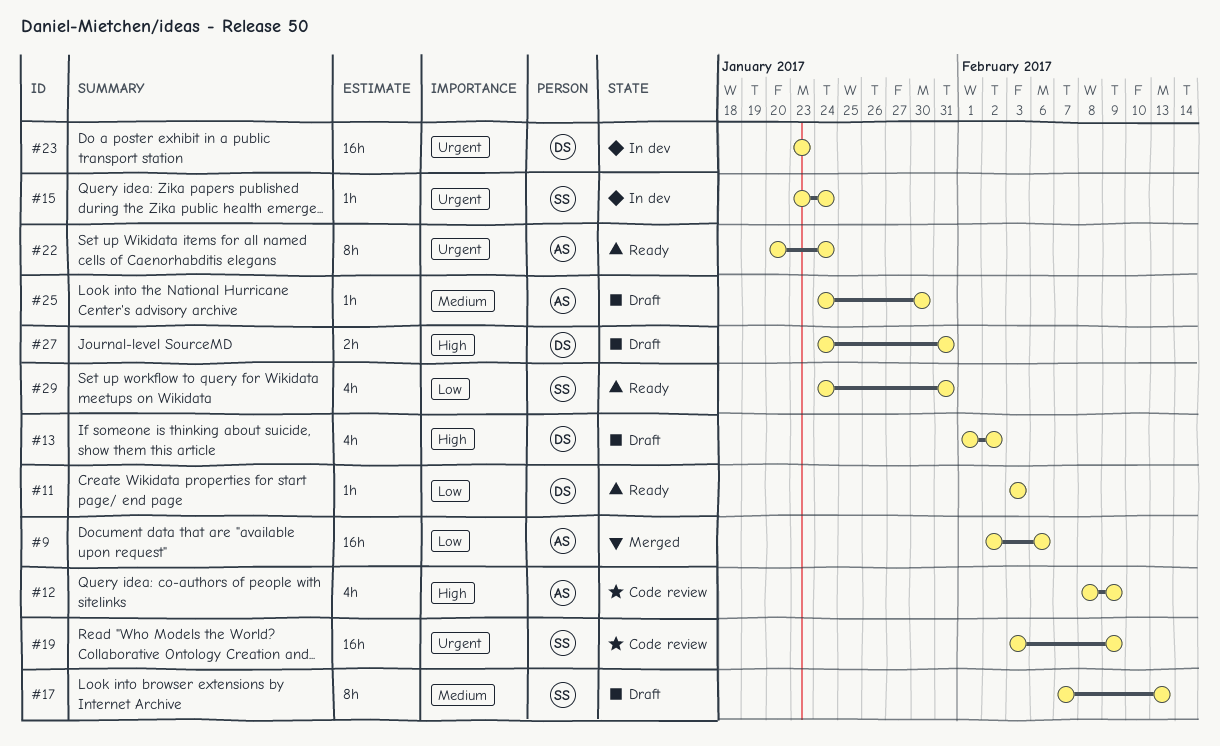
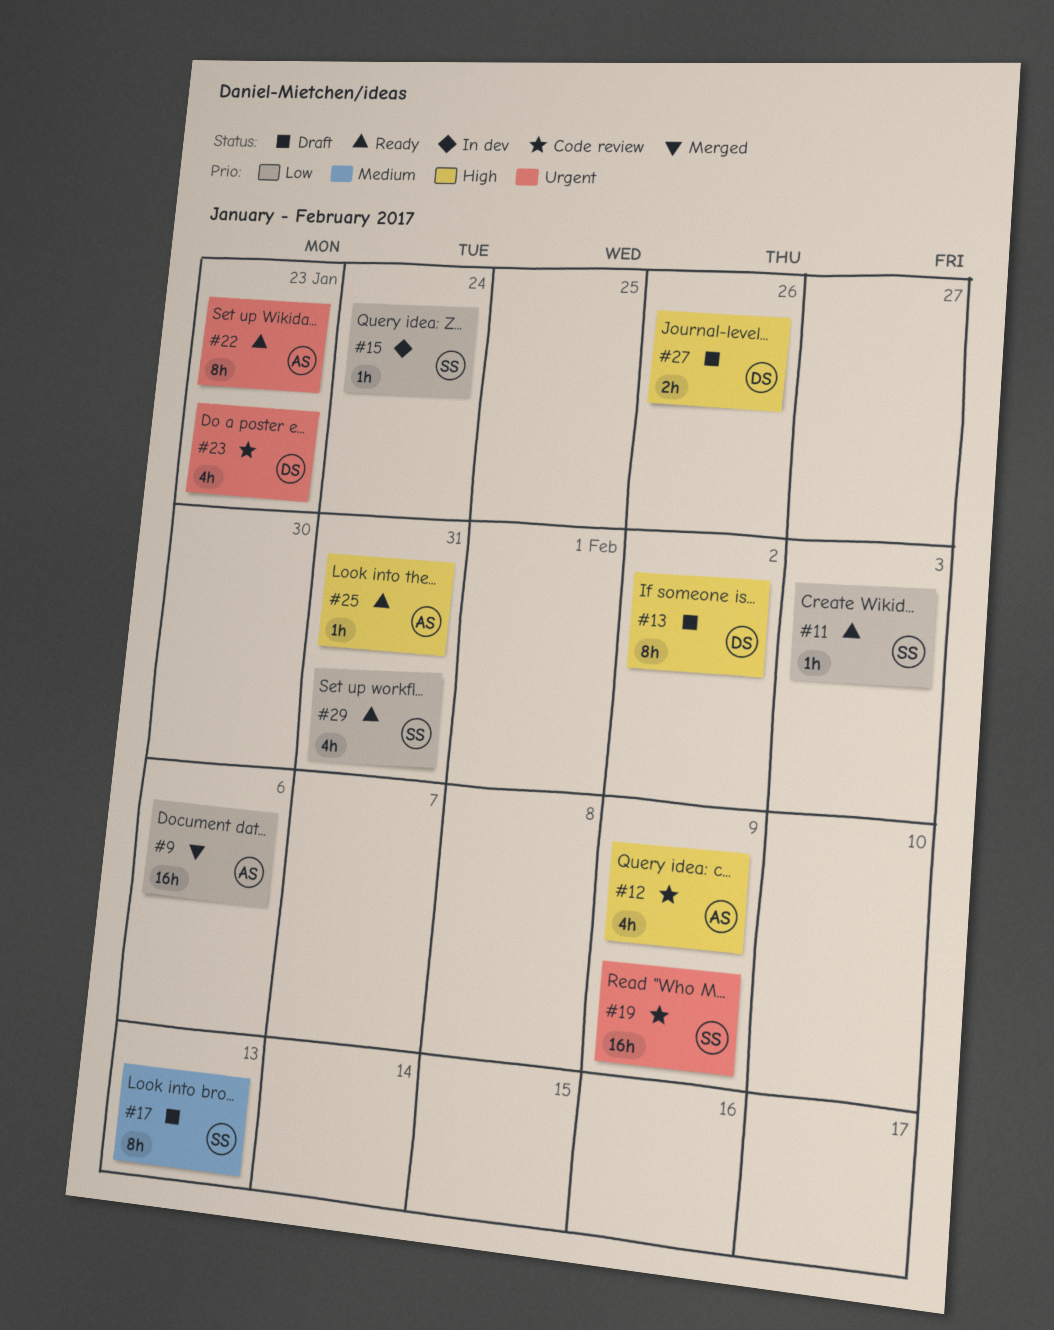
#11, owner: DS -> SS
#13, estimate: 4h -> 8h
#15, priority: Urgent -> Low
#22, due: Jan 24 -> Jan 23
#23, status: In dev -> Code review
#23, estimate: 16h -> 4h
#25, status: Draft -> Ready
#25, priority: Medium -> High
#25, due: Jan 30 -> Jan 31
#27, due: Jan 31 -> Jan 26

